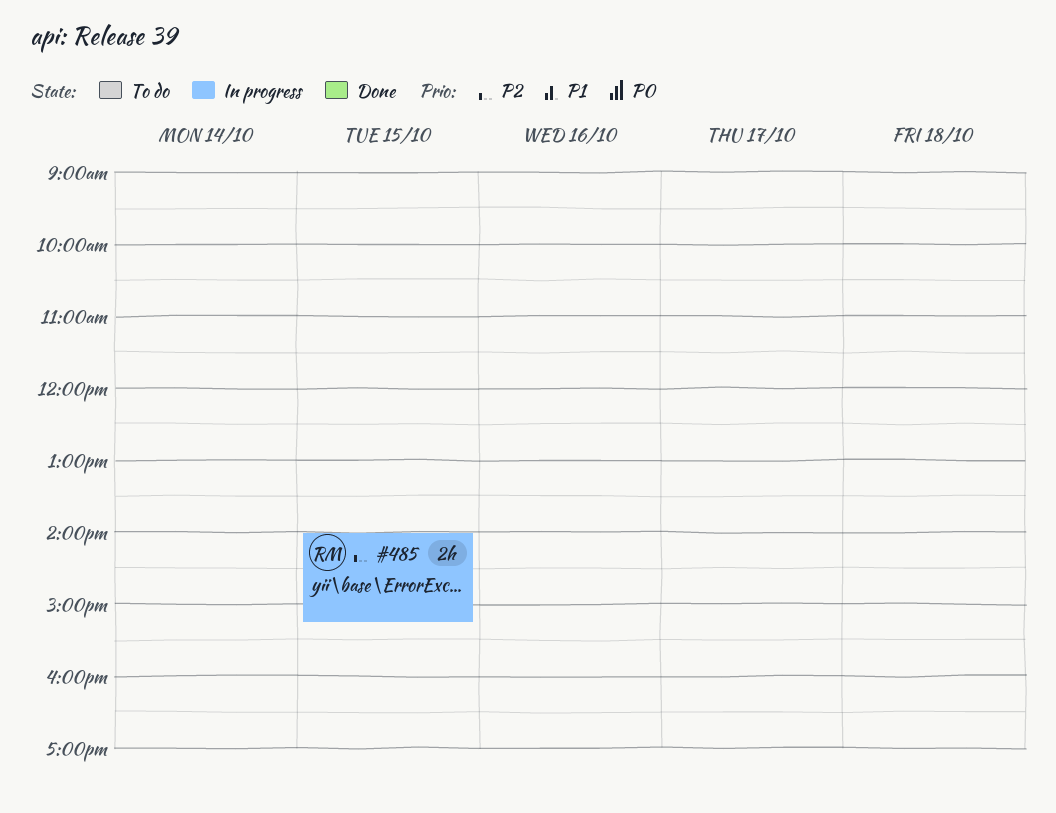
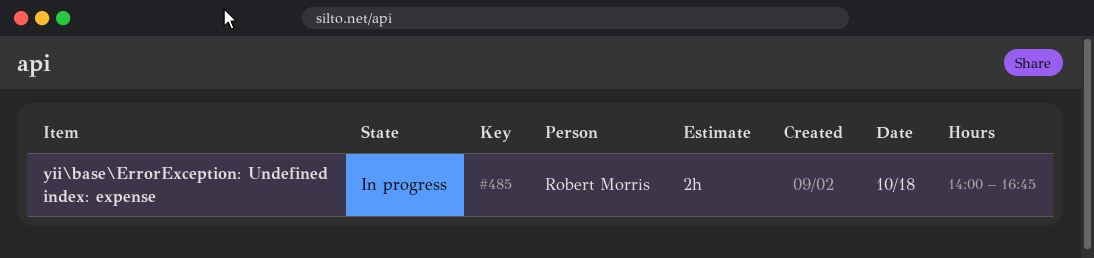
#485, day: Oct 15 -> Oct 18
#485, ends: 15:15 -> 16:45

